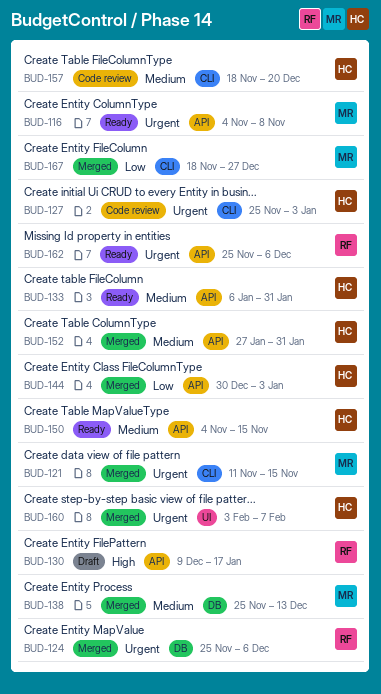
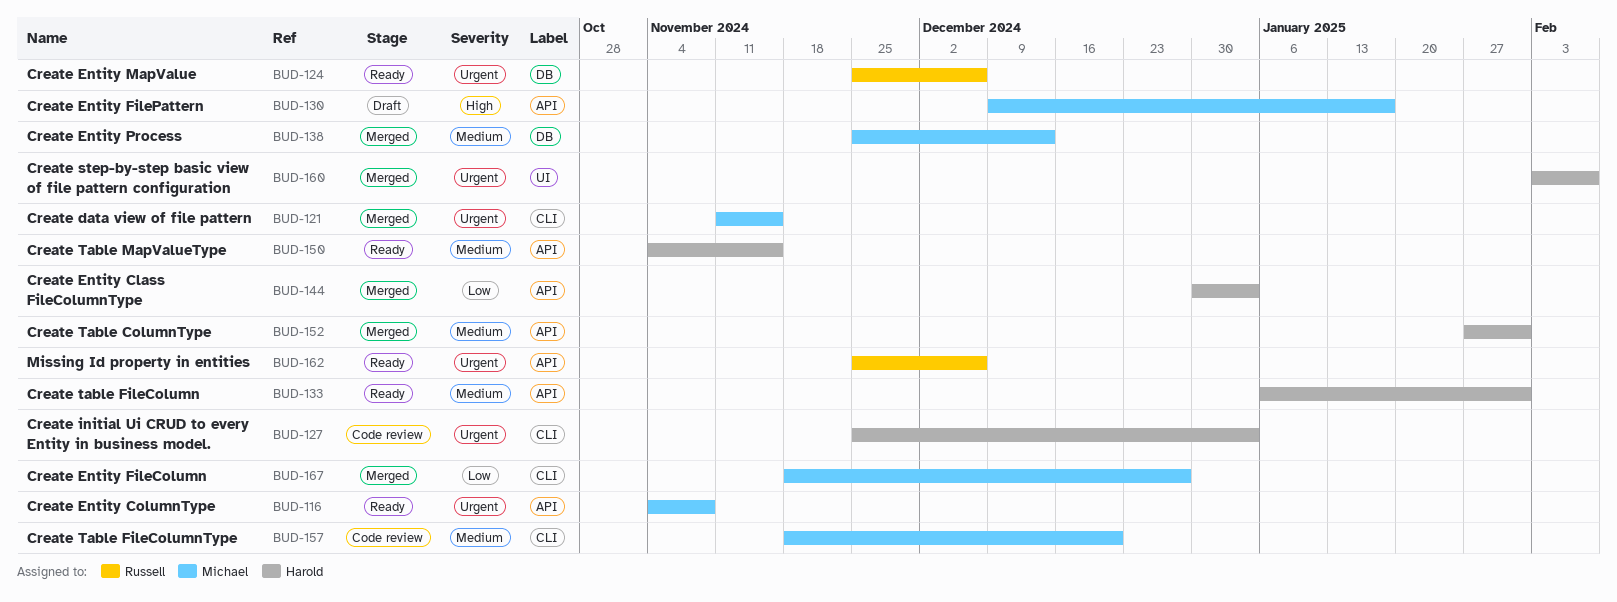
BUD-124, status: Merged -> Ready
BUD-130, owner: Russell -> Michael
BUD-157, owner: Harold -> Michael

